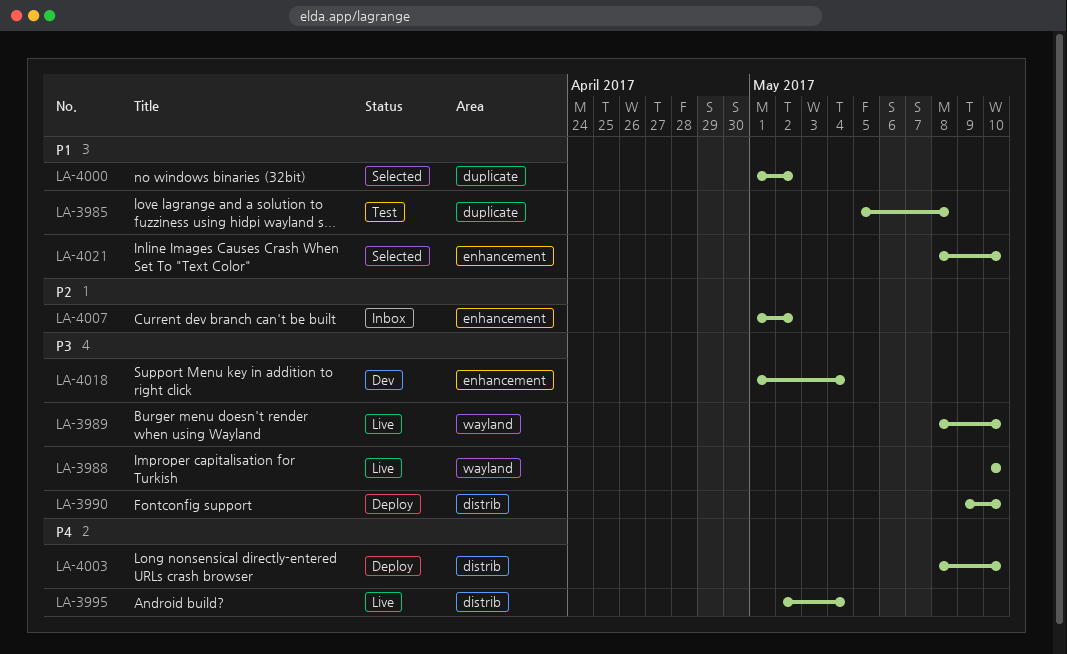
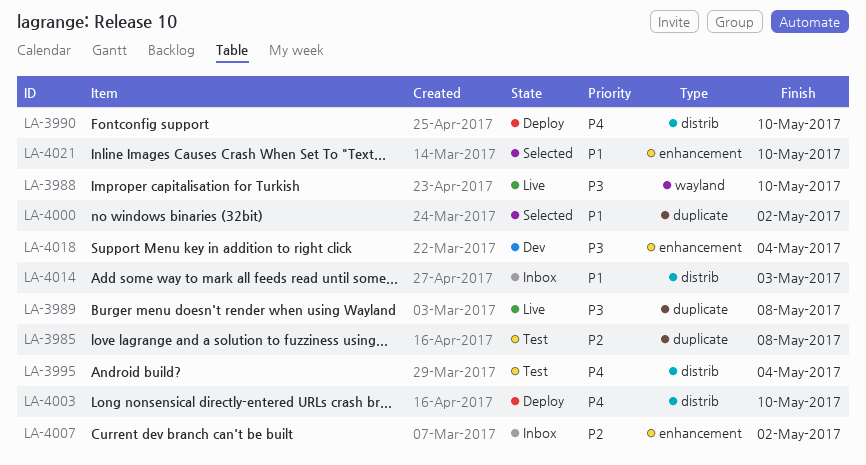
LA-3985, priority: P1 -> P2
LA-3989, label: wayland -> duplicate
LA-3989, due: May 10 -> May 8
LA-3990, priority: P3 -> P4
LA-3995, status: Live -> Test
LA-4014: none -> present

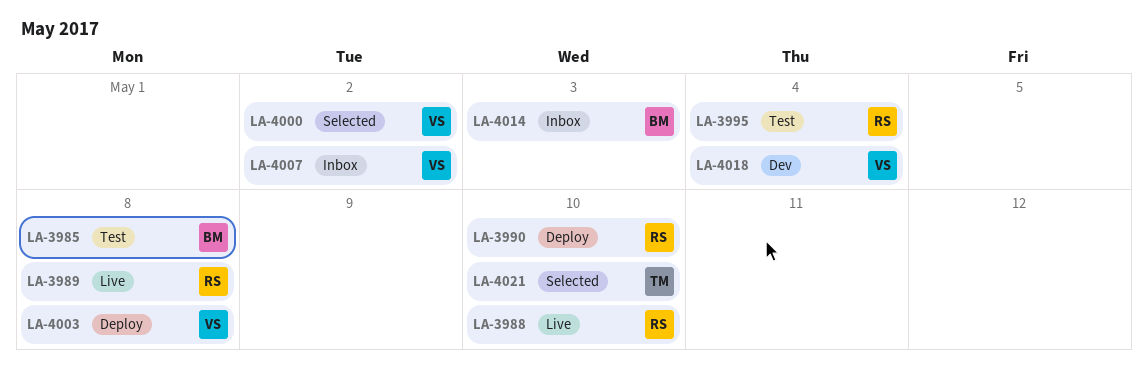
LA-4003, due: May 10 -> May 8

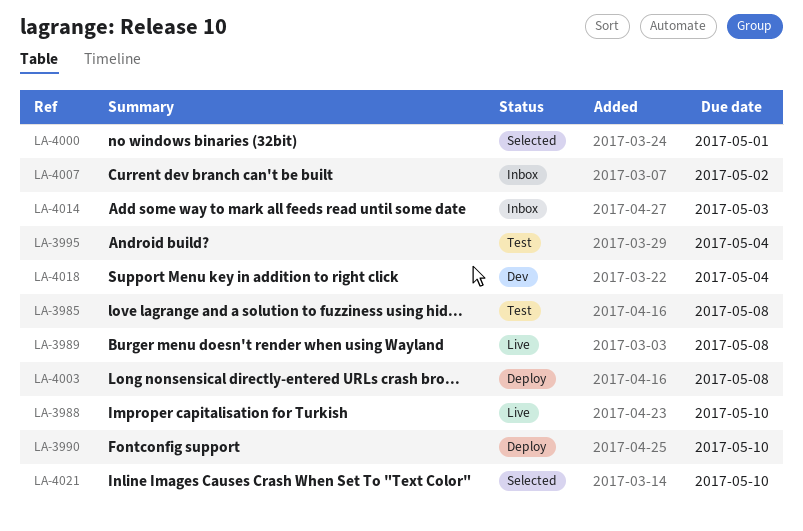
LA-4000, due: May 2 -> May 1

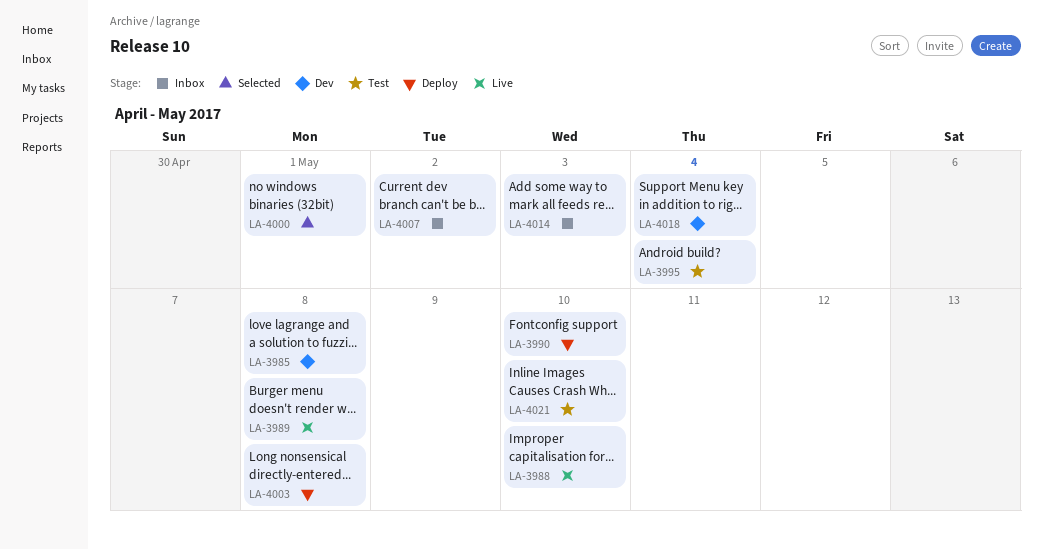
LA-3985, status: Test -> Dev
LA-4021, status: Selected -> Test

